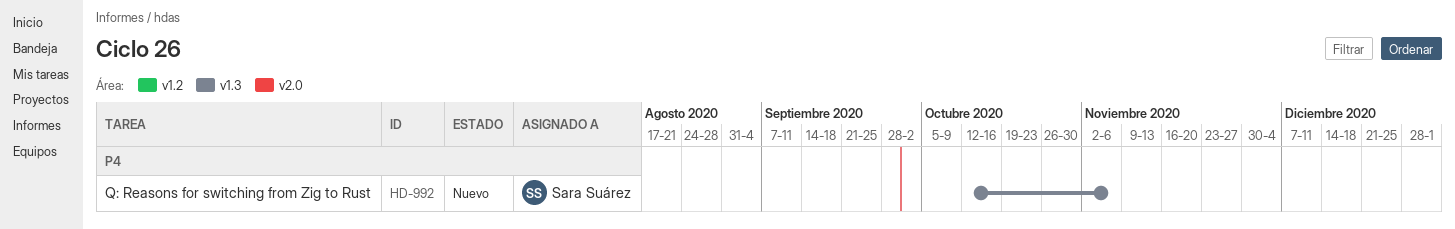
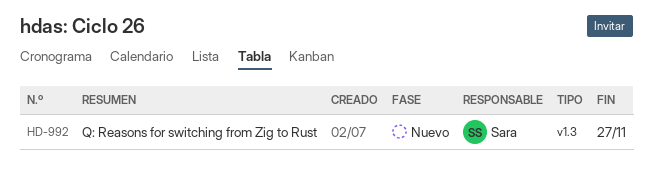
HD-992, due: Nov 6 -> Nov 27

